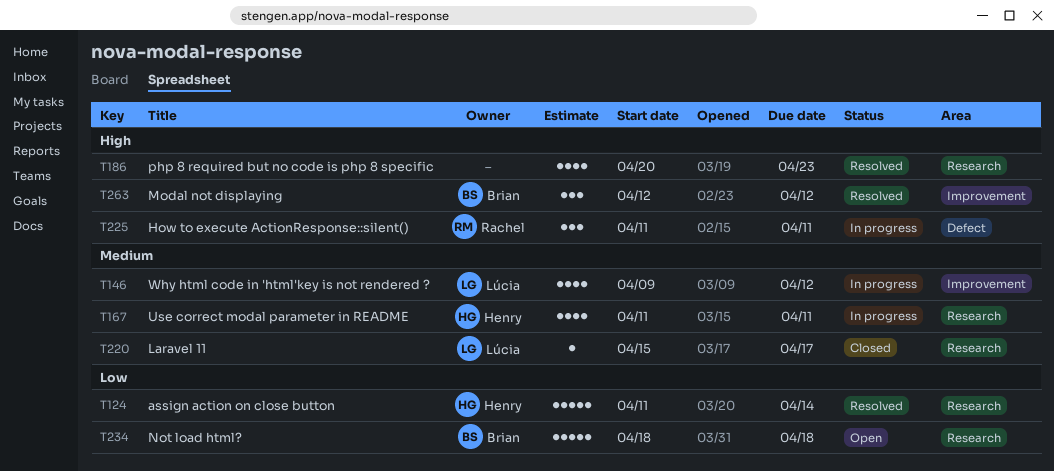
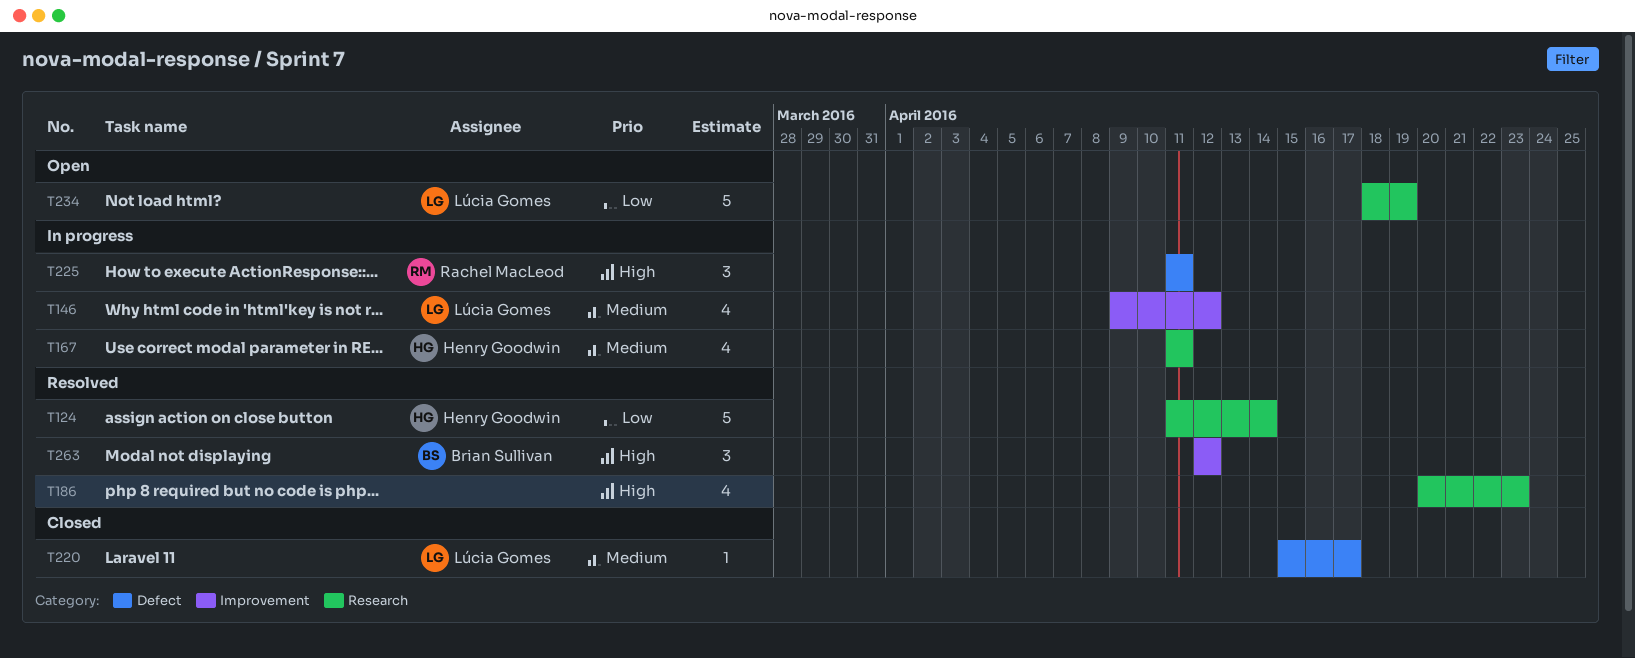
T220, label: Research -> Defect
T234, owner: Brian Sullivan -> Lúcia Gomes
T234, due: Apr 18 -> Apr 19

